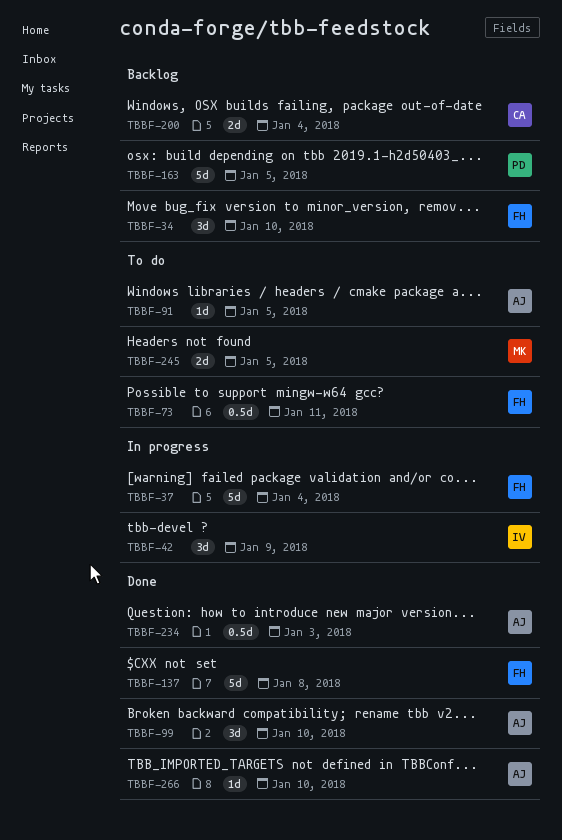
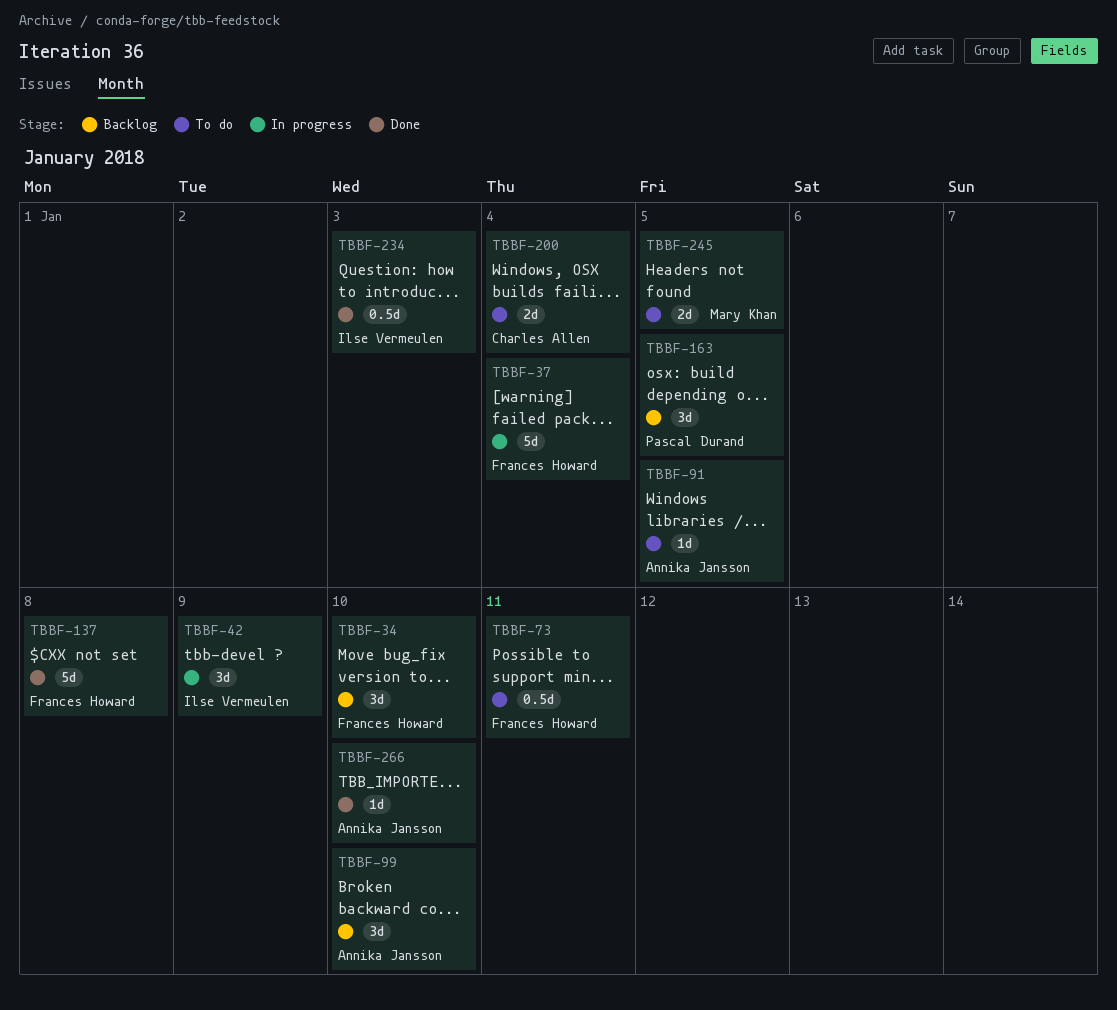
TBBF-99, status: Done -> Backlog
TBBF-163, estimate: 5d -> 3d
TBBF-200, status: Backlog -> To do
TBBF-234, owner: Annika Jansson -> Ilse Vermeulen

